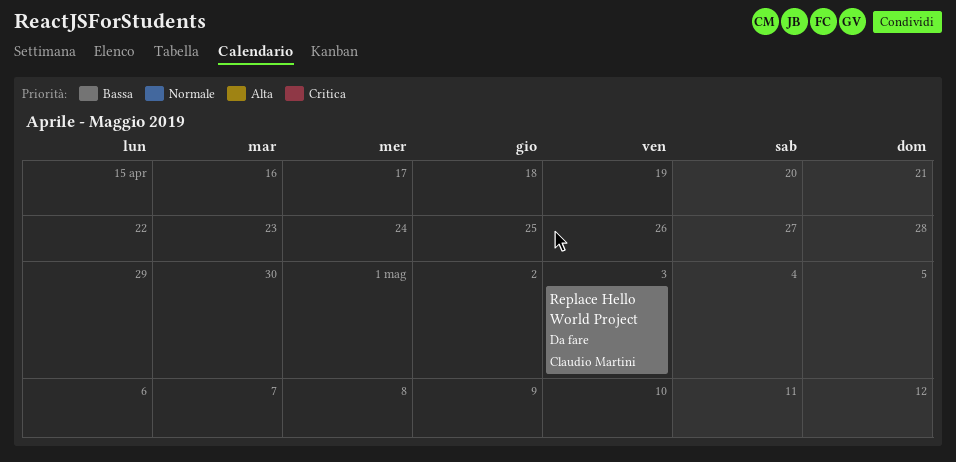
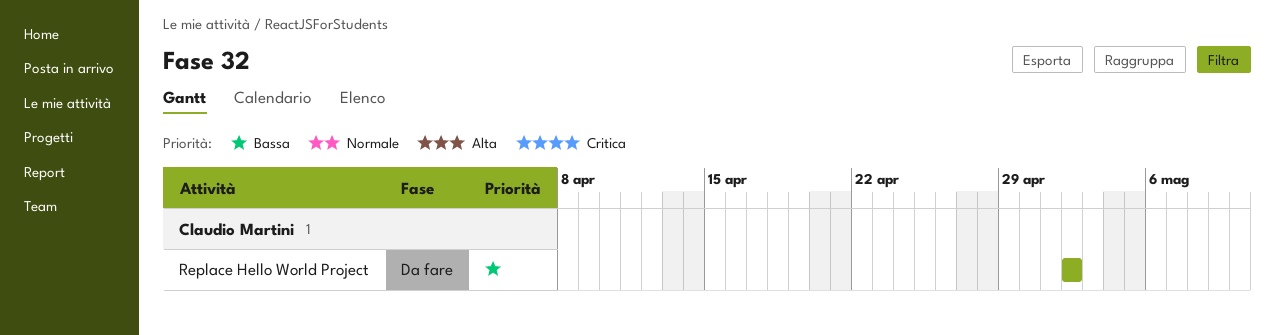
Replace Hello World Project, due: May 3 -> May 2

